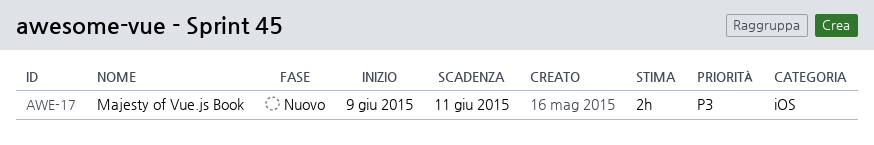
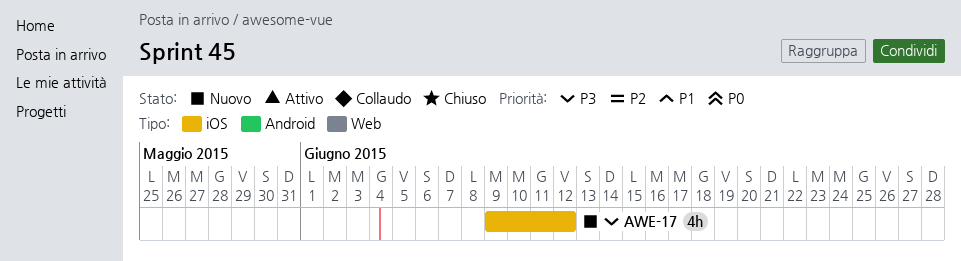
AWE-17, estimate: 2h -> 4h
AWE-17, due: Jun 11 -> Jun 12

